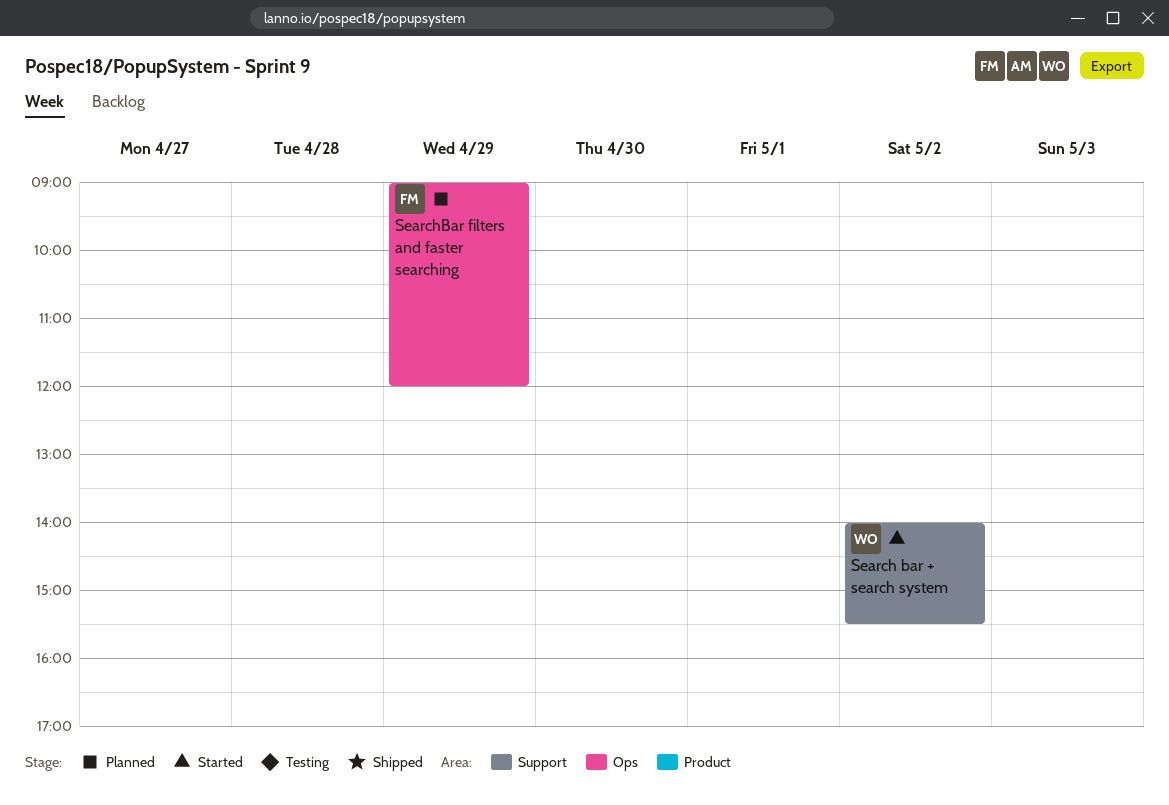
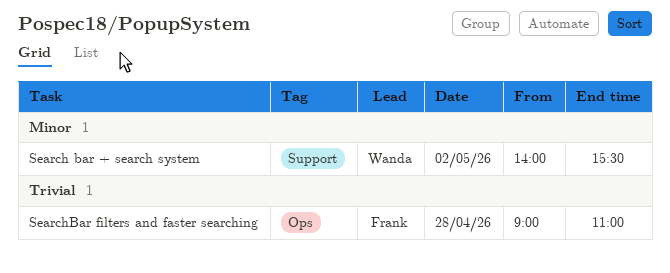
SearchBar filters and faster searching, day: Apr 29 -> Apr 28
SearchBar filters and faster searching, ends: 12:00 -> 11:00

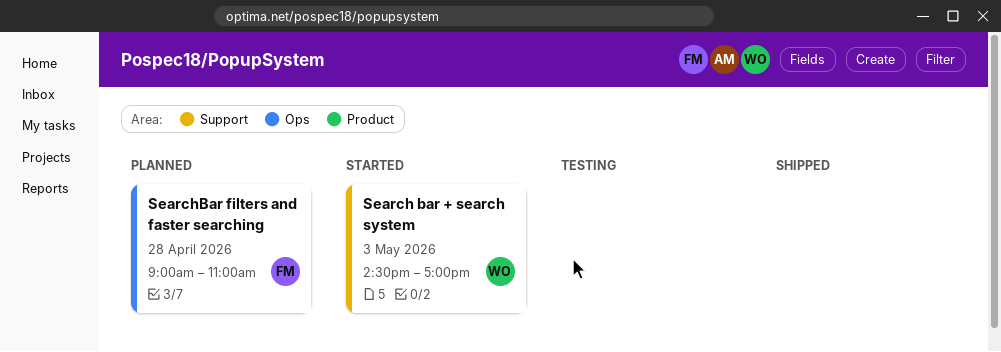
Search bar + search system, day: May 2 -> May 3
Search bar + search system, begins: 14:00 -> 14:30
Search bar + search system, ends: 15:30 -> 17:00

